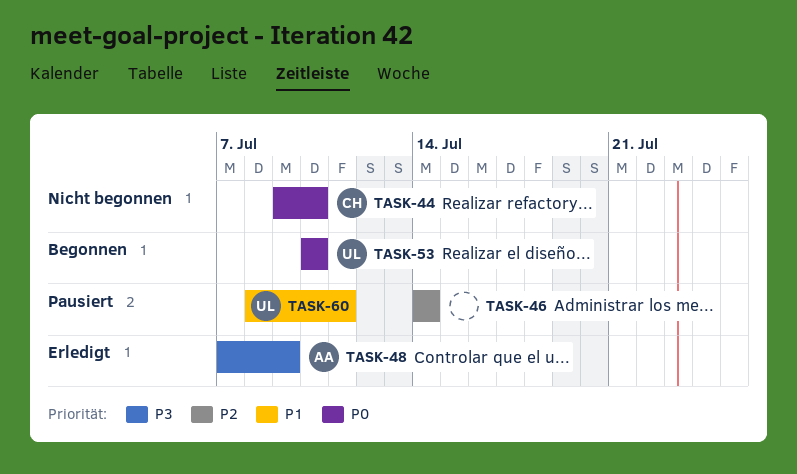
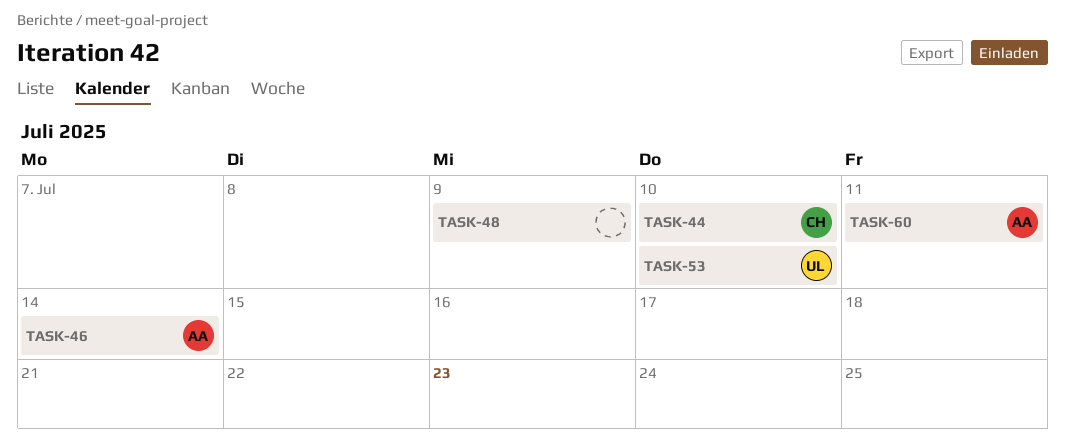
TASK-46, owner: none -> AA
TASK-48, owner: AA -> none
TASK-60, owner: UL -> AA

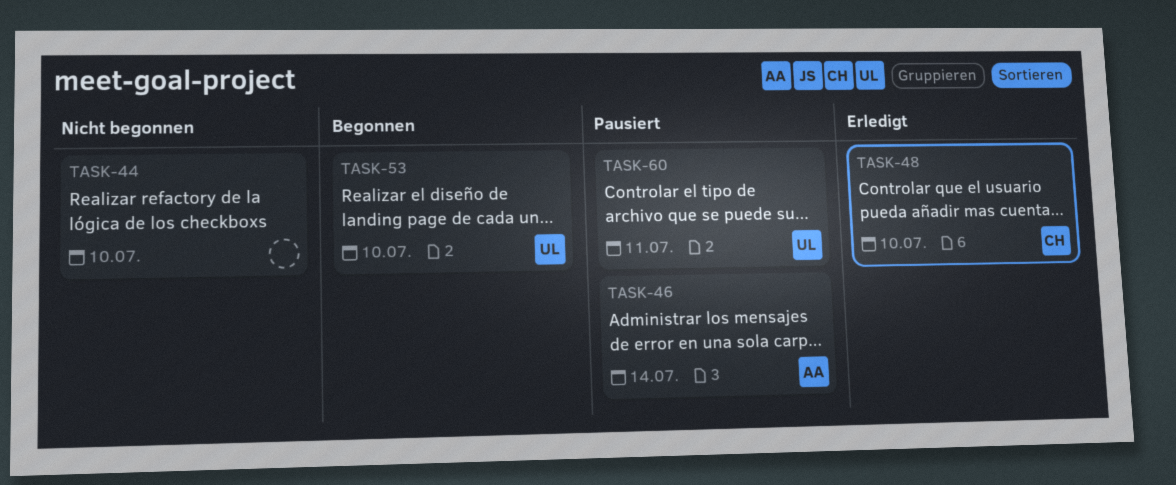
TASK-44, owner: CH -> none
TASK-48, owner: none -> CH
TASK-48, due: Jul 9 -> Jul 10
TASK-60, owner: AA -> UL

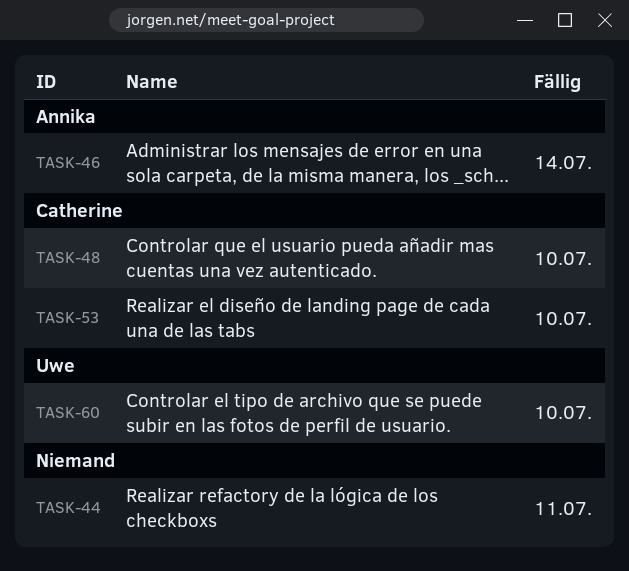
TASK-44, due: Jul 10 -> Jul 11
TASK-53, owner: Uwe -> Catherine
TASK-60, due: Jul 11 -> Jul 10

